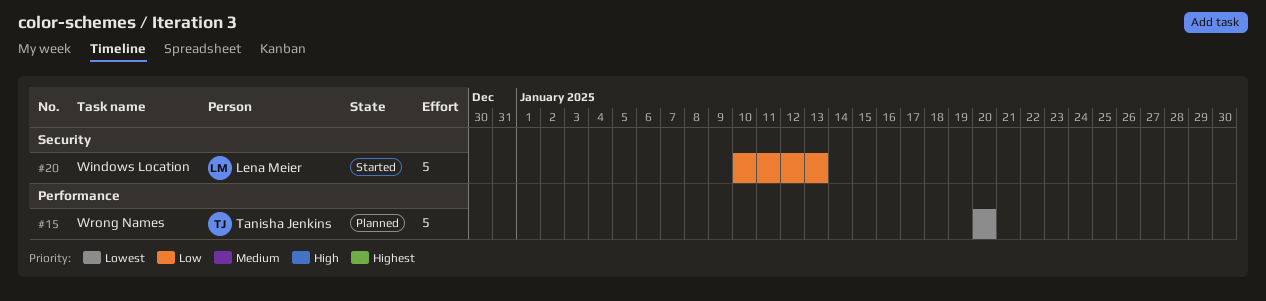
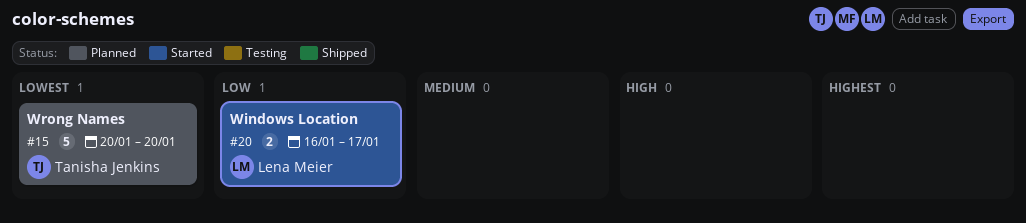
#20, estimate: 5 -> 2
#20, start: Jan 10 -> Jan 16
#20, due: Jan 13 -> Jan 17

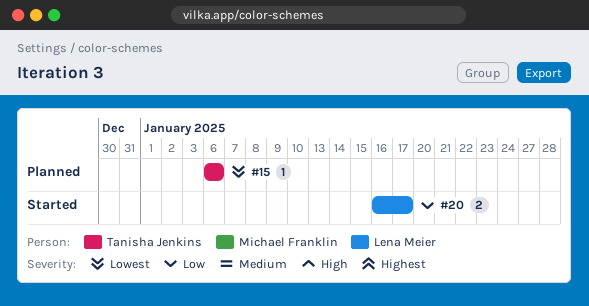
#15, estimate: 5 -> 1
#15, start: Jan 20 -> Jan 6
#15, due: Jan 20 -> Jan 6

